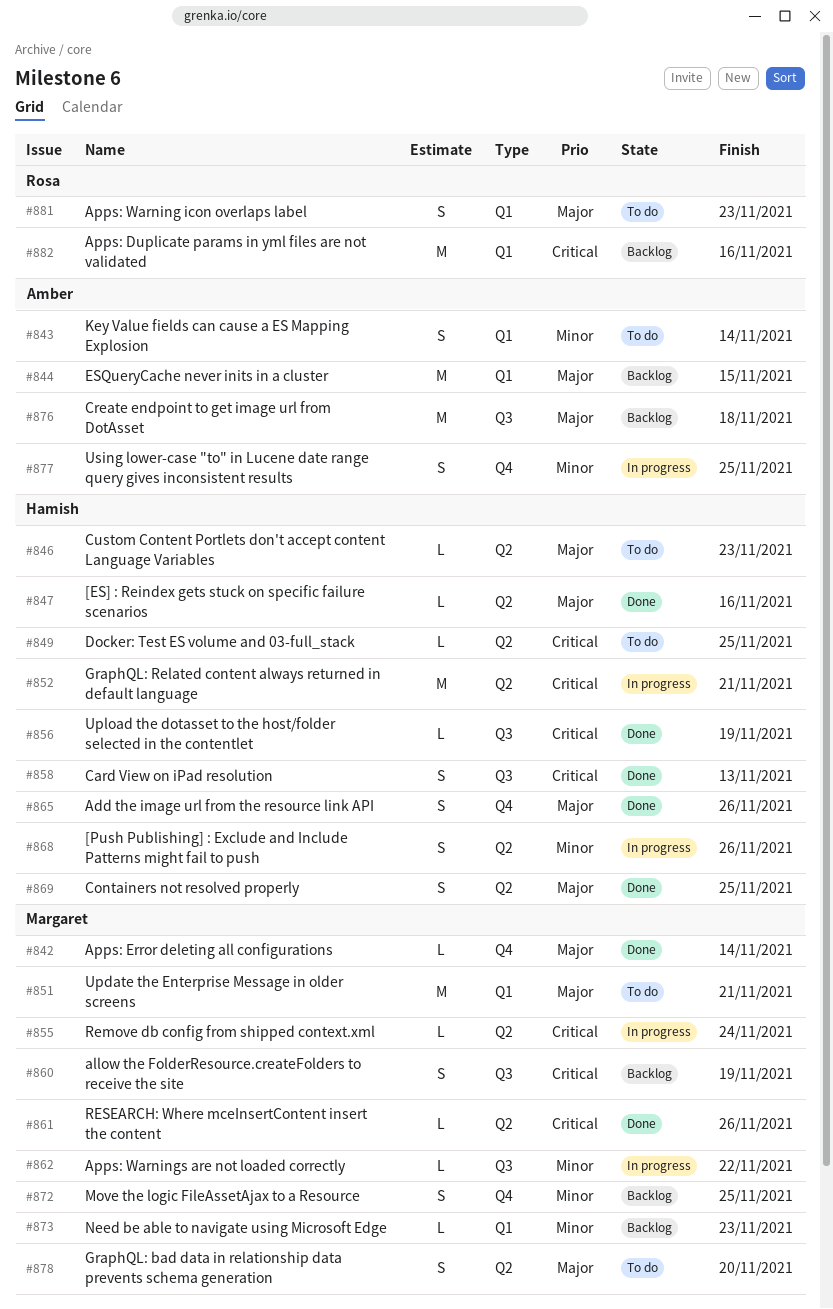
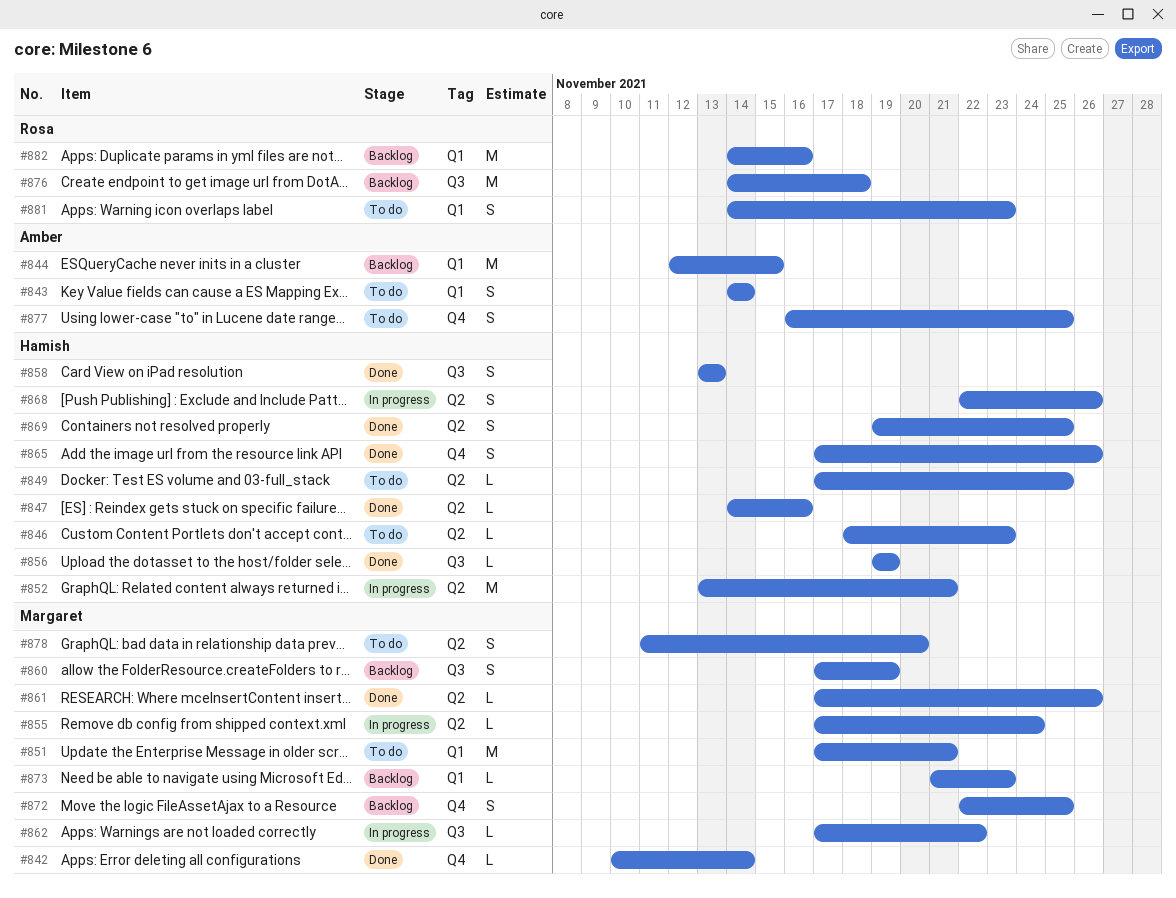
#876, owner: Amber -> Rosa
#877, status: In progress -> To do

